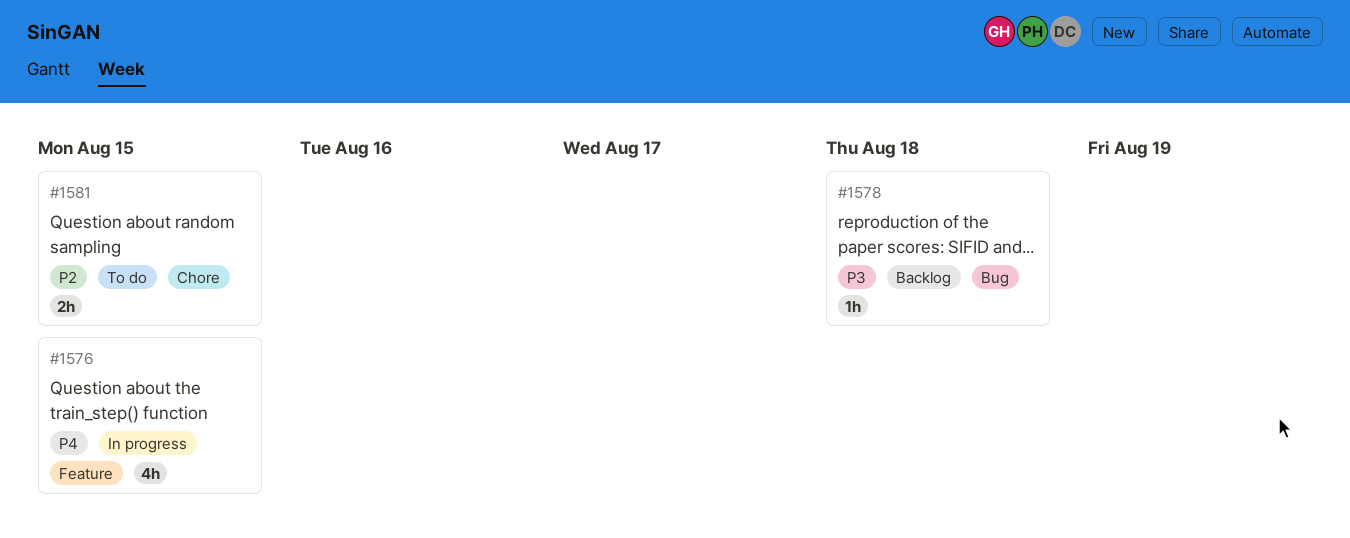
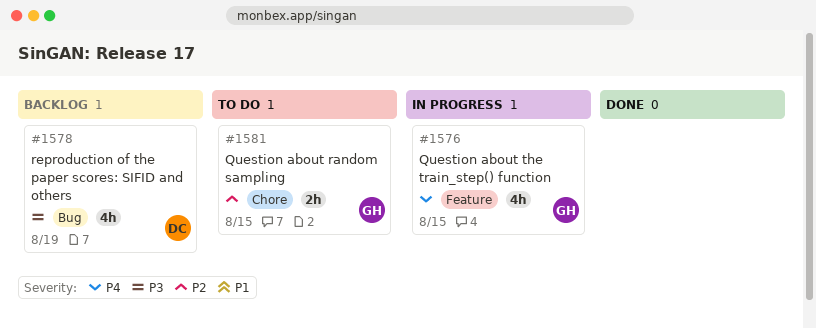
#1578, estimate: 1h -> 4h
#1578, due: Aug 18 -> Aug 19

